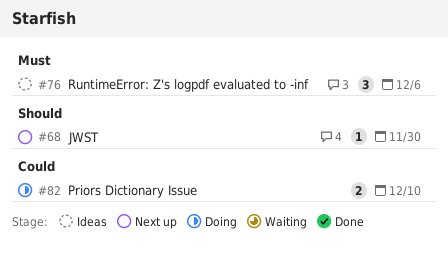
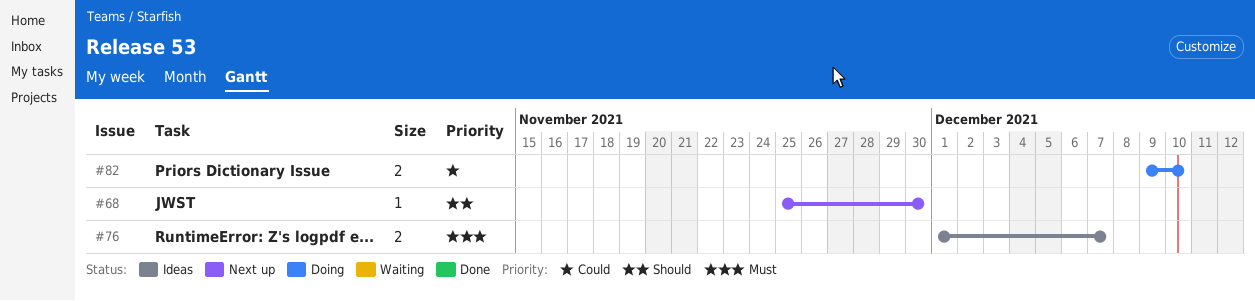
#76, estimate: 3 -> 2
#76, due: Dec 6 -> Dec 7

